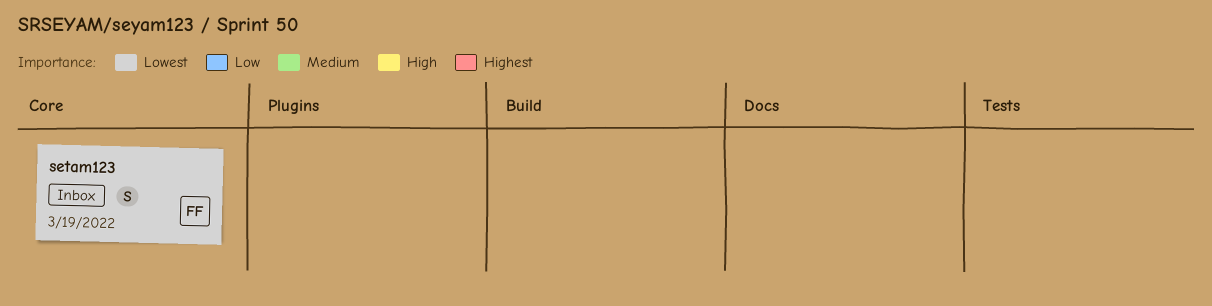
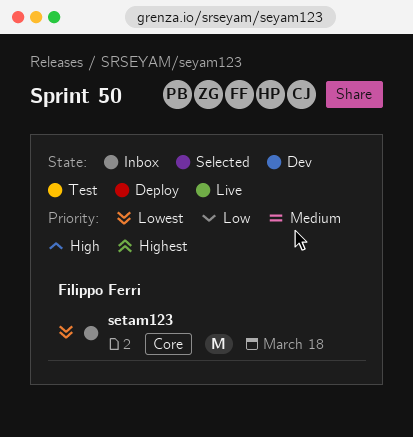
setam123, estimate: S -> M
setam123, due: Mar 19 -> Mar 18

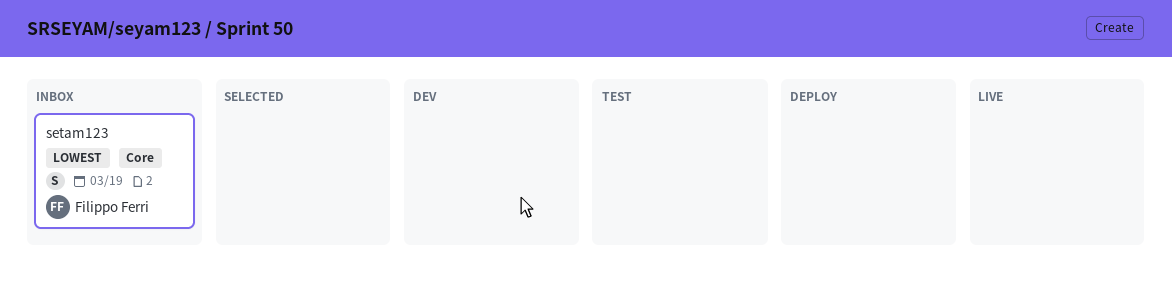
setam123, estimate: M -> S
setam123, due: Mar 18 -> Mar 19

